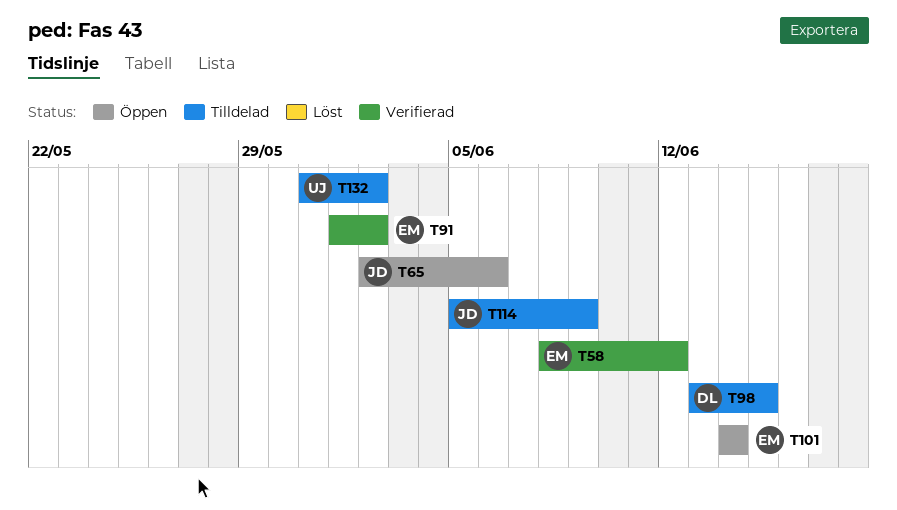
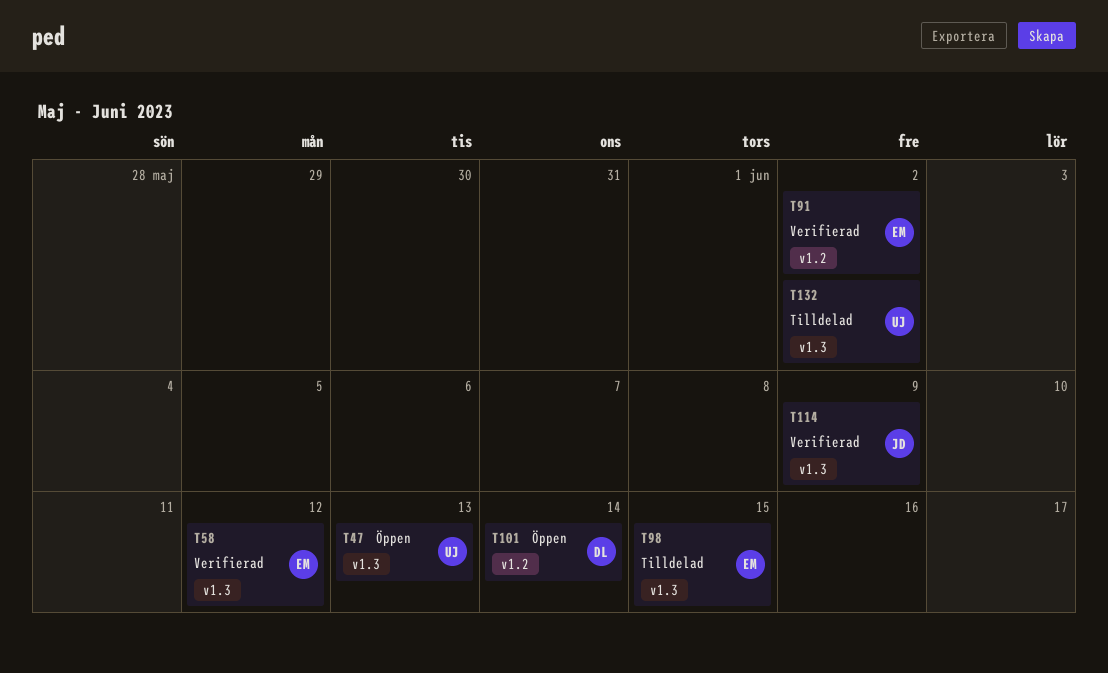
T47: none -> present
T65: present -> none
T98, owner: DL -> EM
T101, owner: EM -> DL
T114, status: Tilldelad -> Verifierad

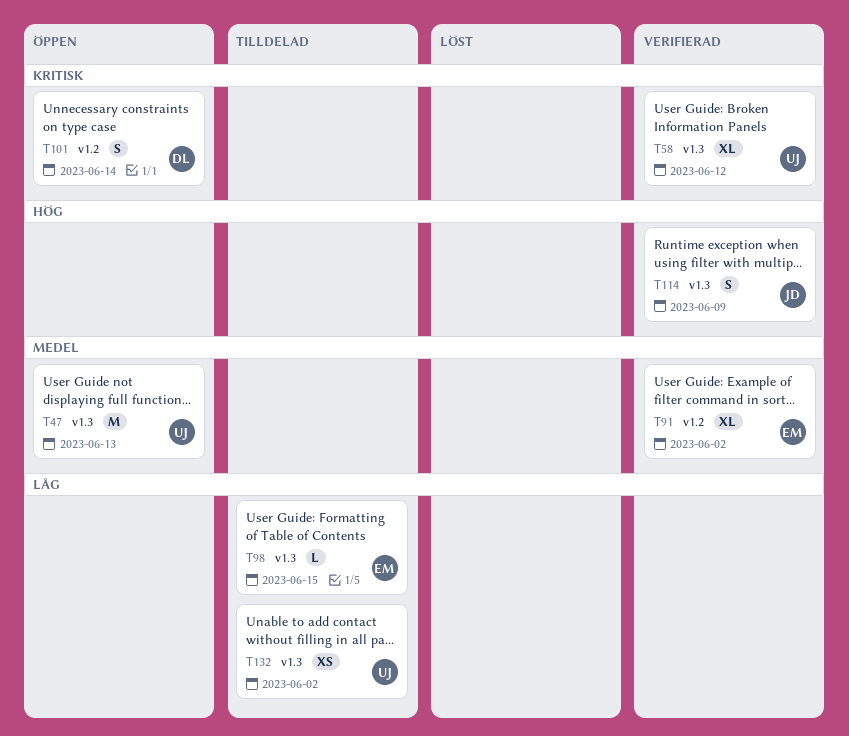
T58, owner: EM -> UJ

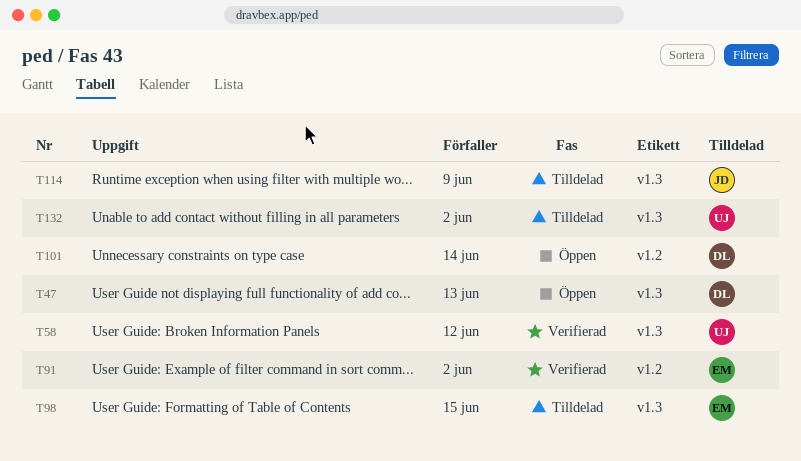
T47, owner: UJ -> DL
T114, status: Verifierad -> Tilldelad

